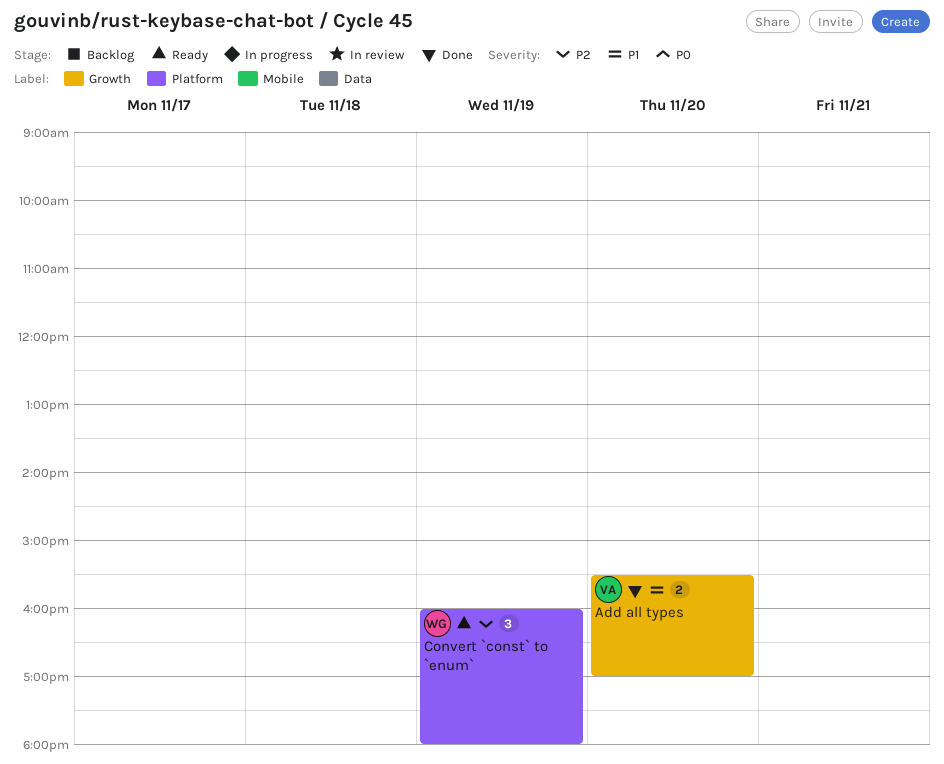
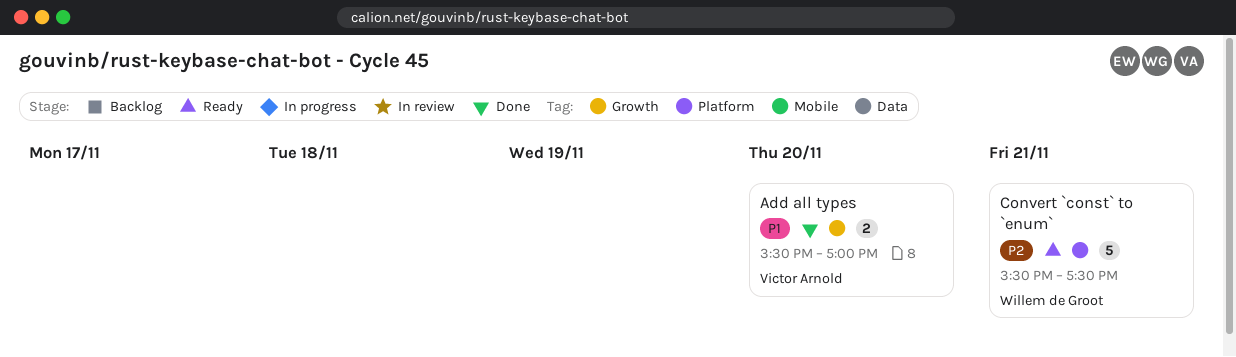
Convert `const` to `enum`, estimate: 3 -> 5
Convert `const` to `enum`, day: Nov 19 -> Nov 21
Convert `const` to `enum`, begins: 16:00 -> 15:30
Convert `const` to `enum`, ends: 18:00 -> 17:30

